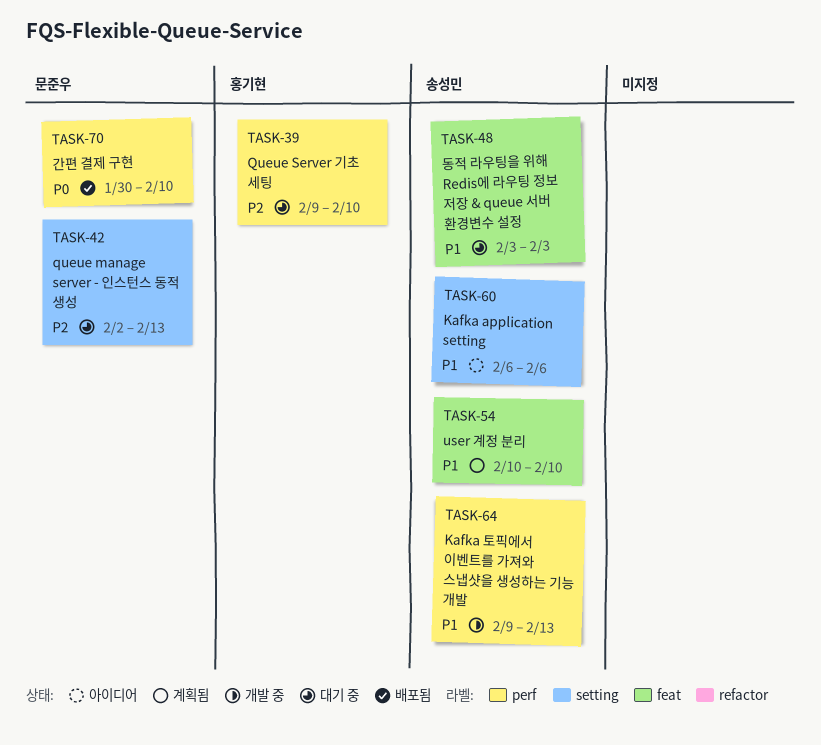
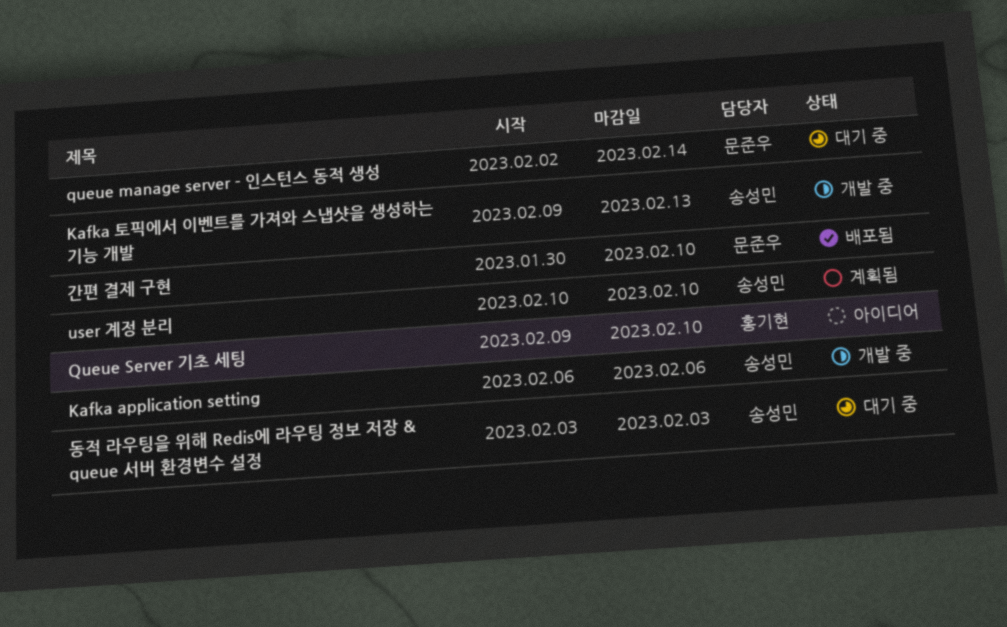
Kafka application setting, status: 아이디어 -> 개발 중
queue manage server - 인스턴스 동적 생성, due: Feb 13 -> Feb 14
Queue Server 기초 세팅, status: 대기 중 -> 아이디어

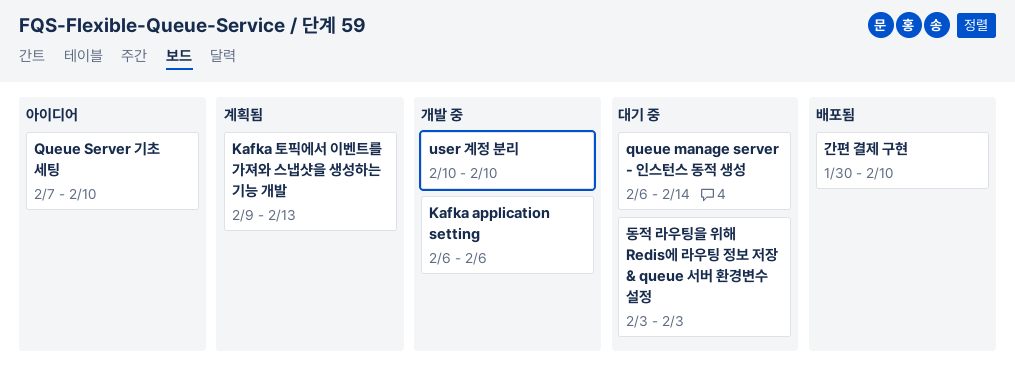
Kafka 토픽에서 이벤트를 가져와 스냅샷을 생성하는 기능 개발, status: 개발 중 -> 계획됨
queue manage server - 인스턴스 동적 생성, start: Feb 2 -> Feb 6
Queue Server 기초 세팅, start: Feb 9 -> Feb 7
user 계정 분리, status: 계획됨 -> 개발 중

